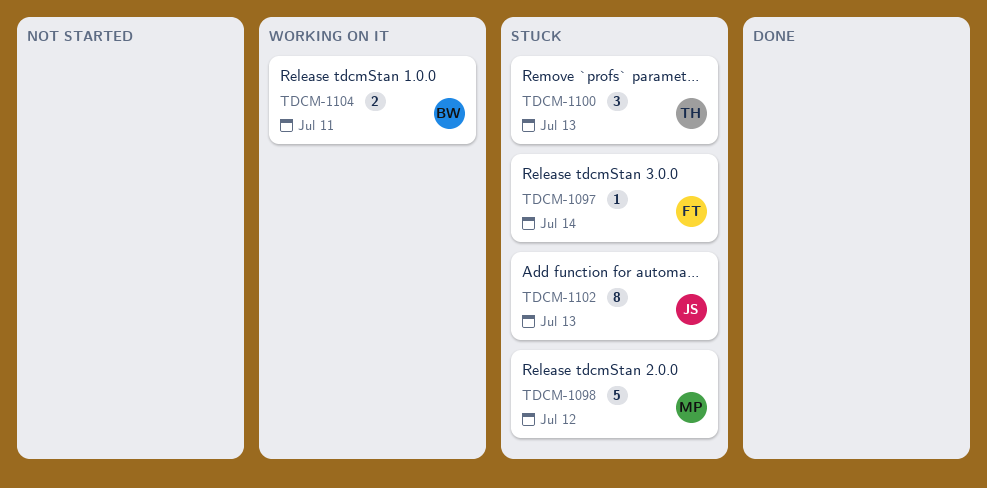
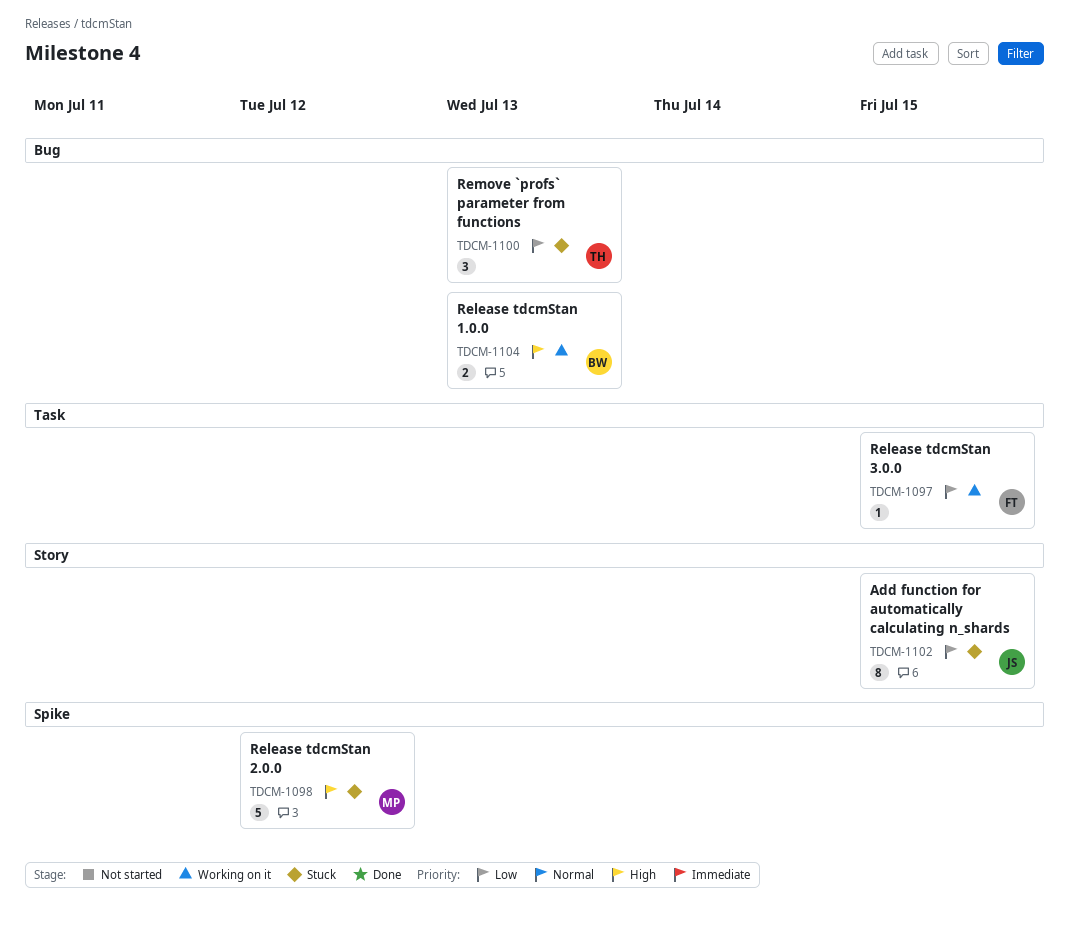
TDCM-1097, status: Stuck -> Working on it
TDCM-1097, due: Jul 14 -> Jul 15
TDCM-1102, due: Jul 13 -> Jul 15
TDCM-1104, due: Jul 11 -> Jul 13

